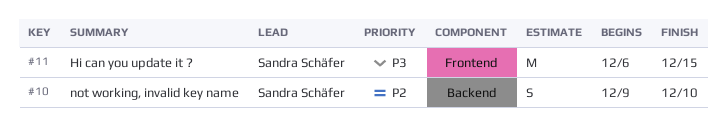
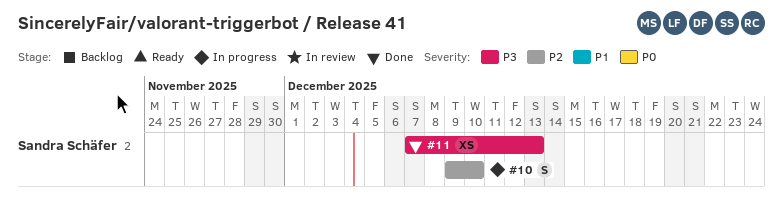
#11, estimate: M -> XS
#11, start: Dec 6 -> Dec 7
#11, due: Dec 15 -> Dec 13

